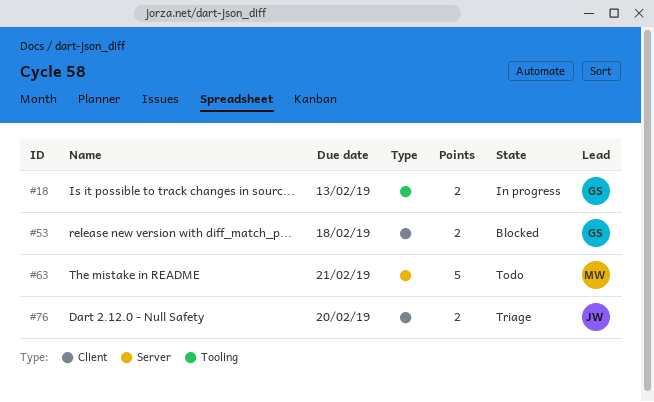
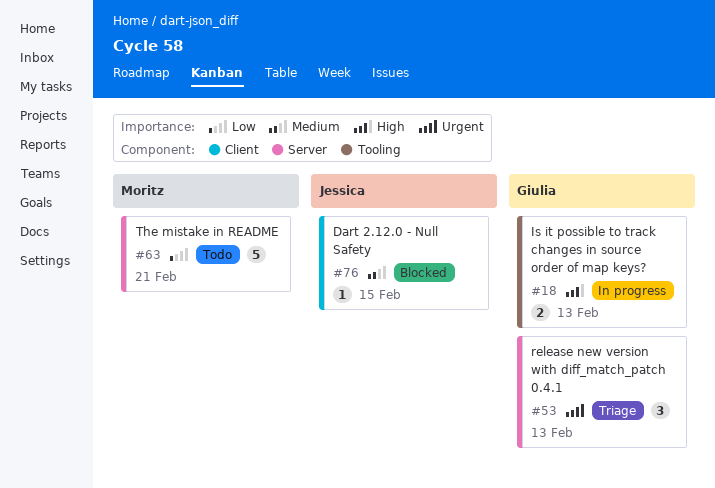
#53, status: Blocked -> Triage
#53, label: Client -> Server
#53, estimate: 2 -> 3
#53, due: Feb 18 -> Feb 13
#76, status: Triage -> Blocked
#76, estimate: 2 -> 1
#76, due: Feb 20 -> Feb 15

